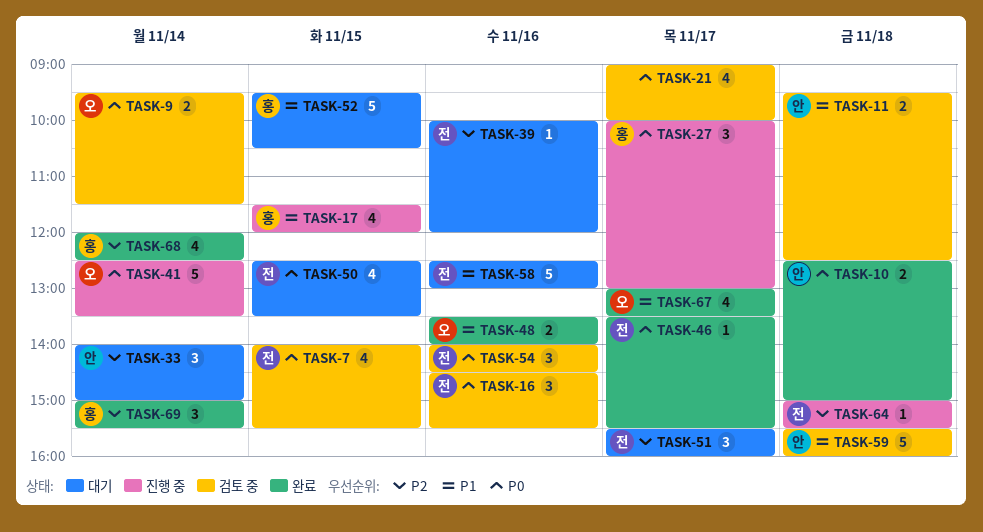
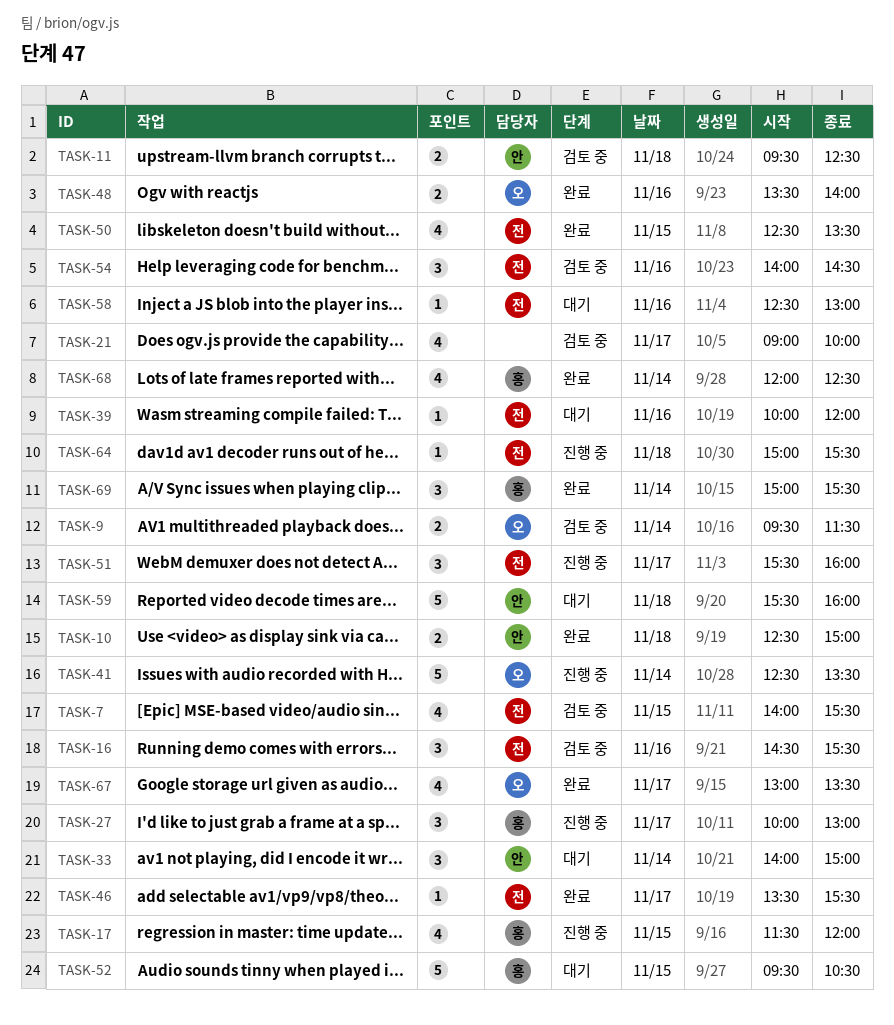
TASK-50, status: 대기 -> 완료
TASK-51, status: 대기 -> 진행 중
TASK-58, estimate: 5 -> 1
TASK-59, status: 검토 중 -> 대기

